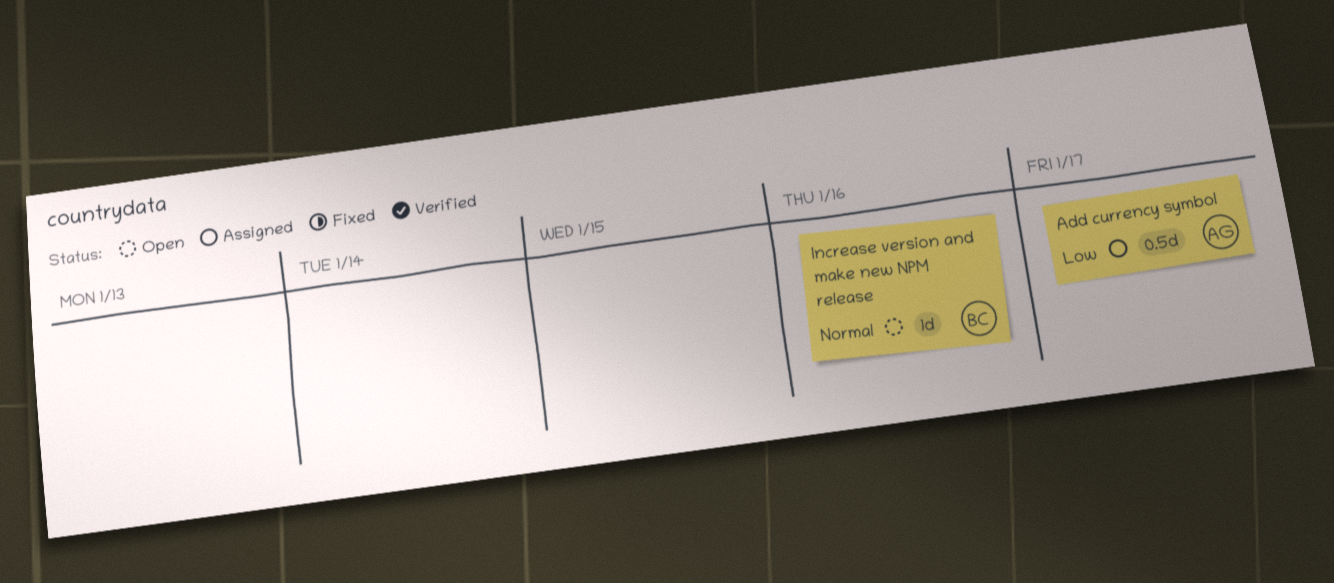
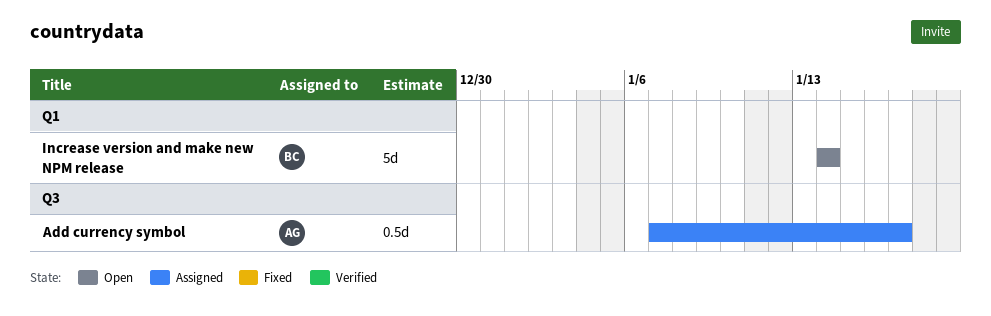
Increase version and make new NPM release, estimate: 1d -> 5d
Increase version and make new NPM release, due: Jan 16 -> Jan 14

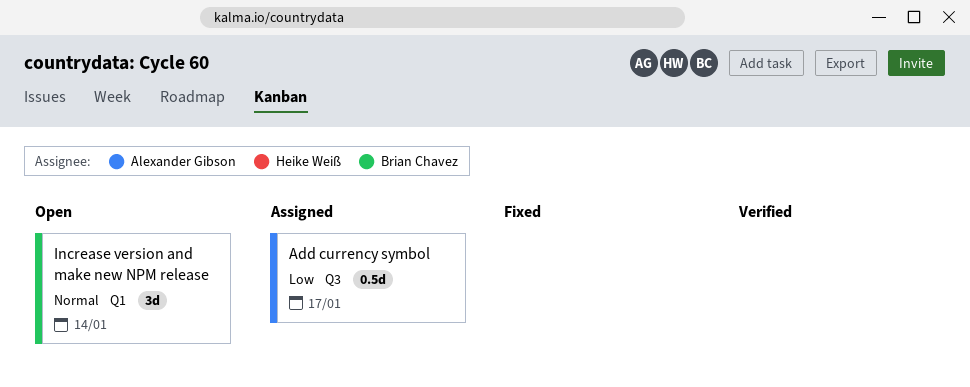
Increase version and make new NPM release, estimate: 5d -> 3d

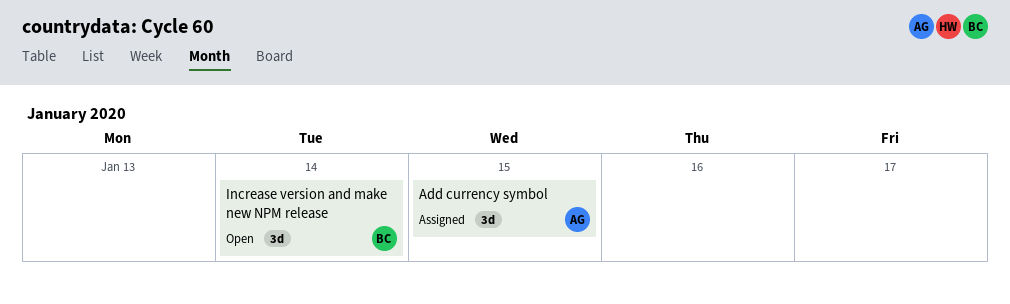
Add currency symbol, estimate: 0.5d -> 3d
Add currency symbol, due: Jan 17 -> Jan 15

